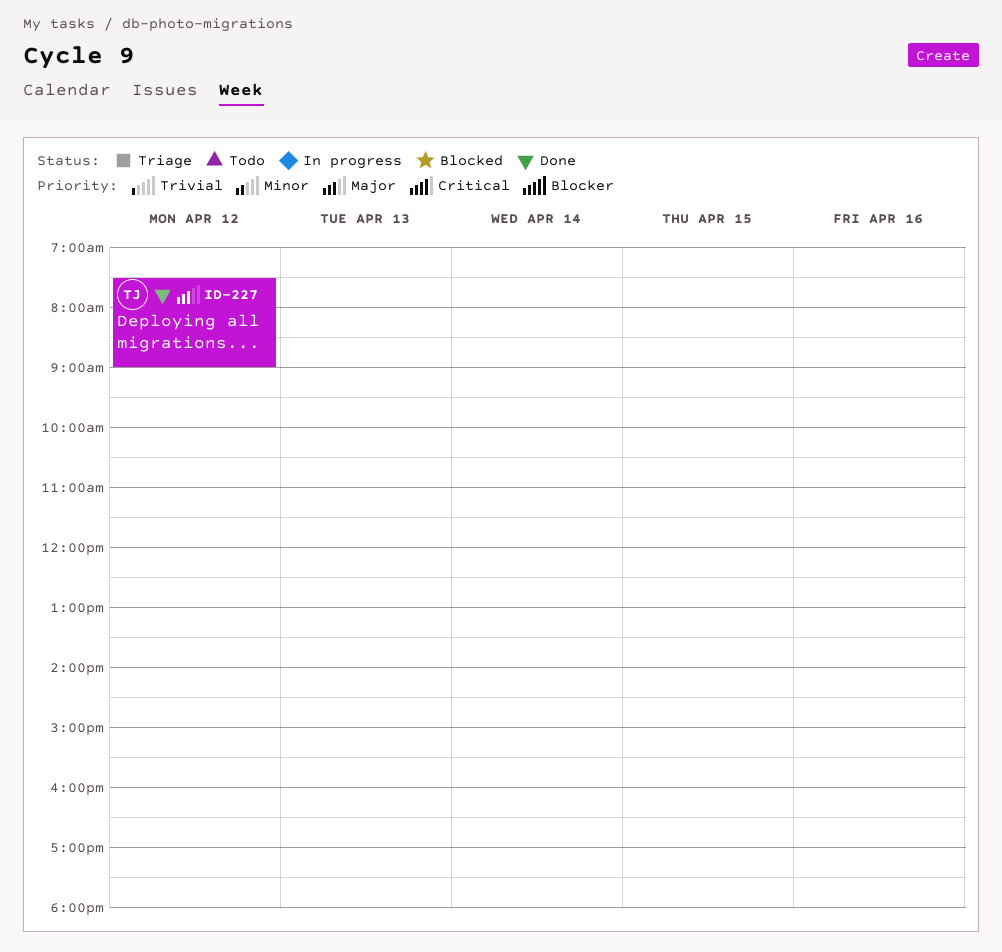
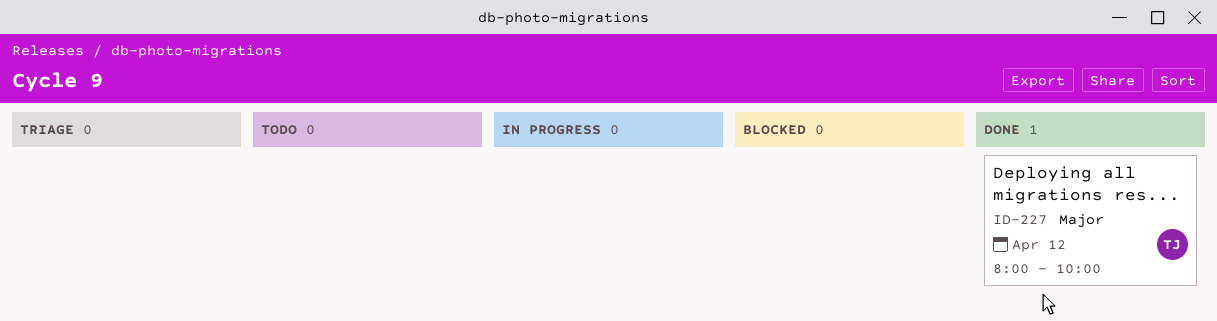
ID-227, begins: 07:30 -> 08:00
ID-227, ends: 09:00 -> 10:00

